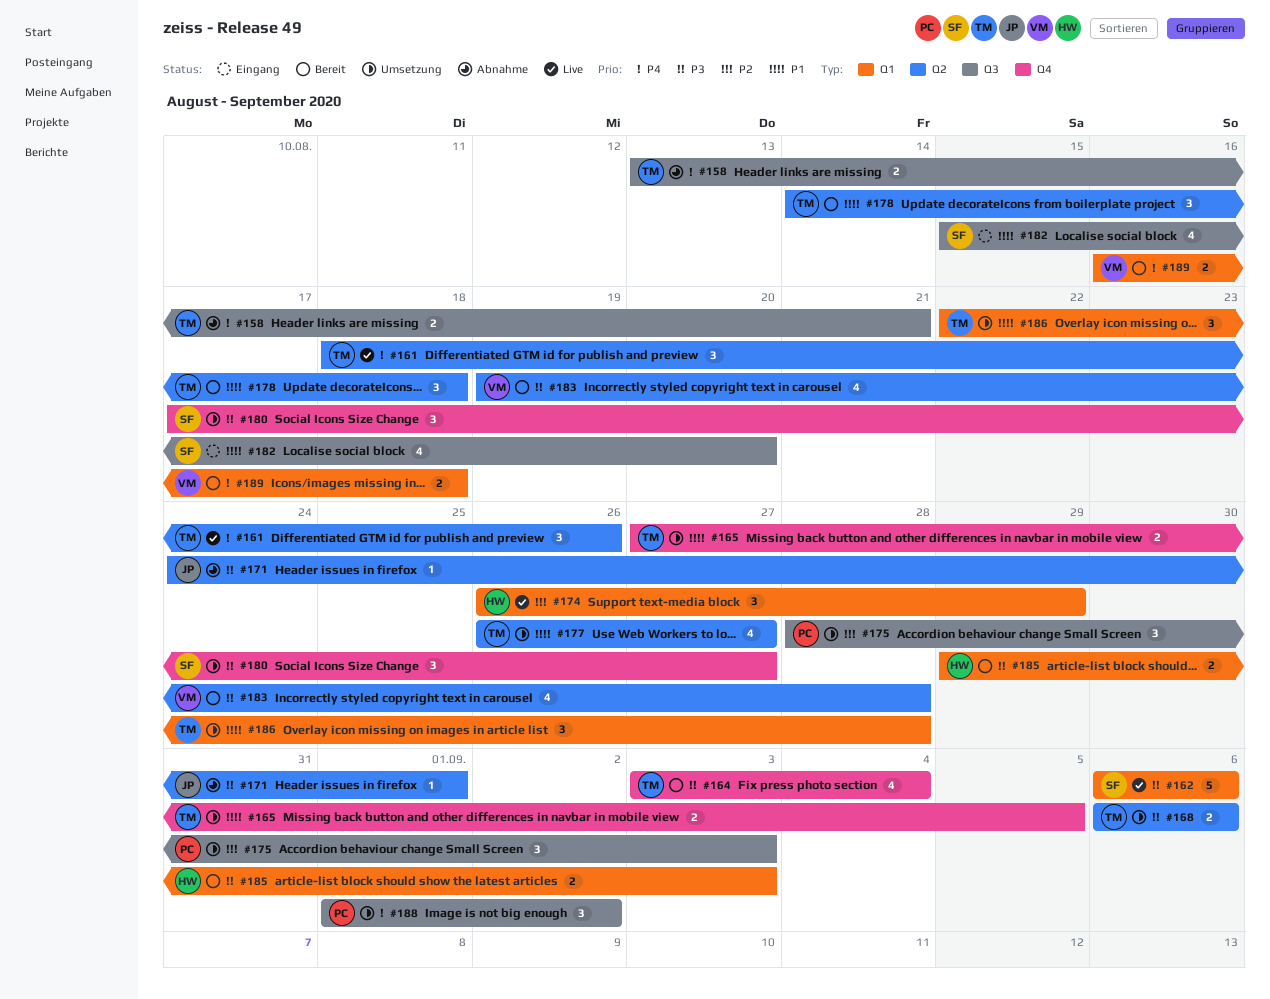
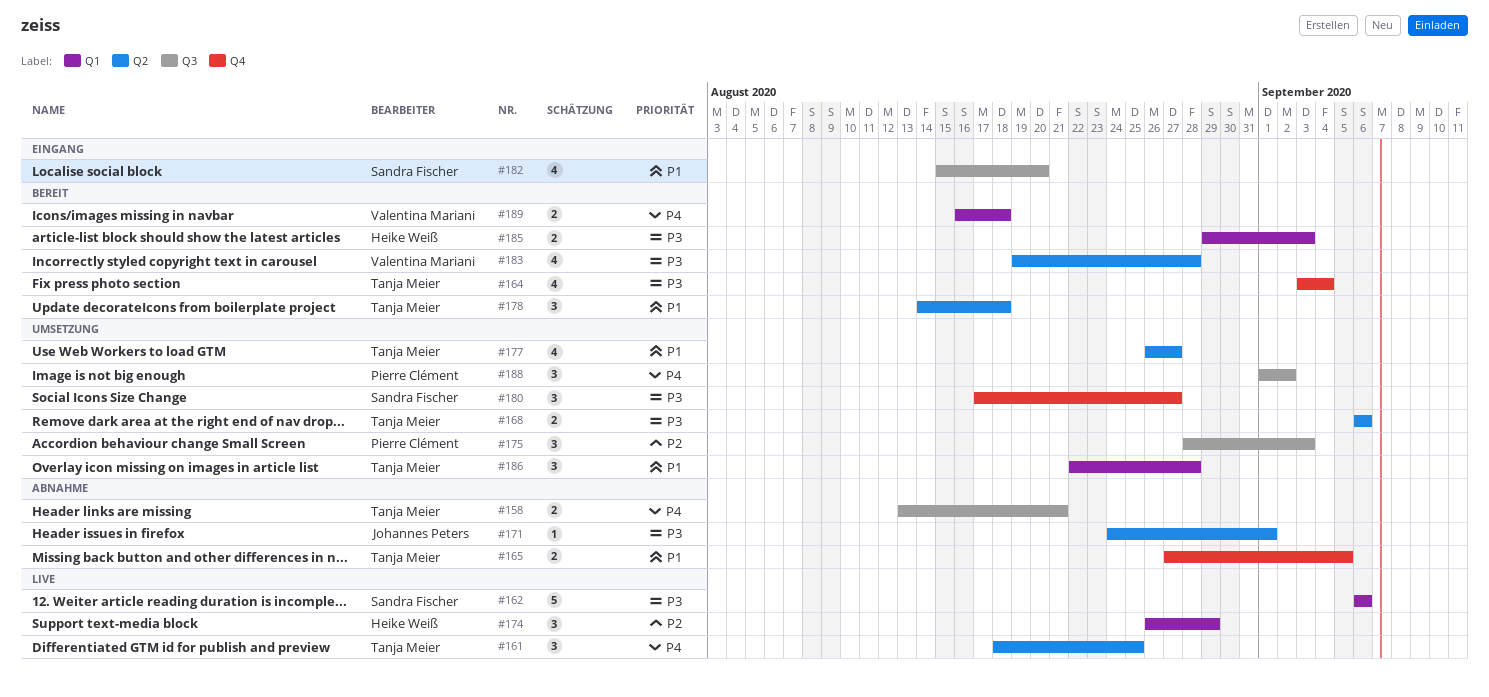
#161, due: Aug 26 -> Aug 25
#165, status: Umsetzung -> Abnahme

